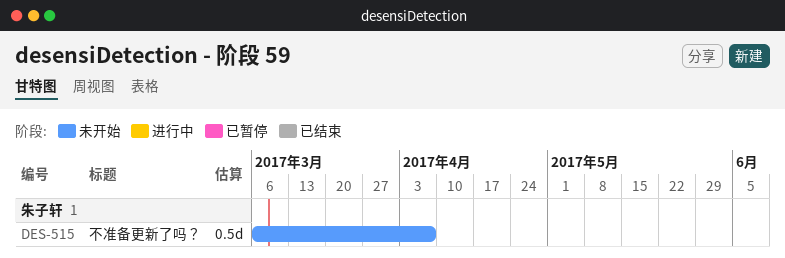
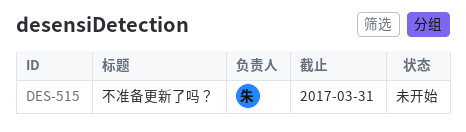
DES-515, due: Apr 7 -> Mar 31

